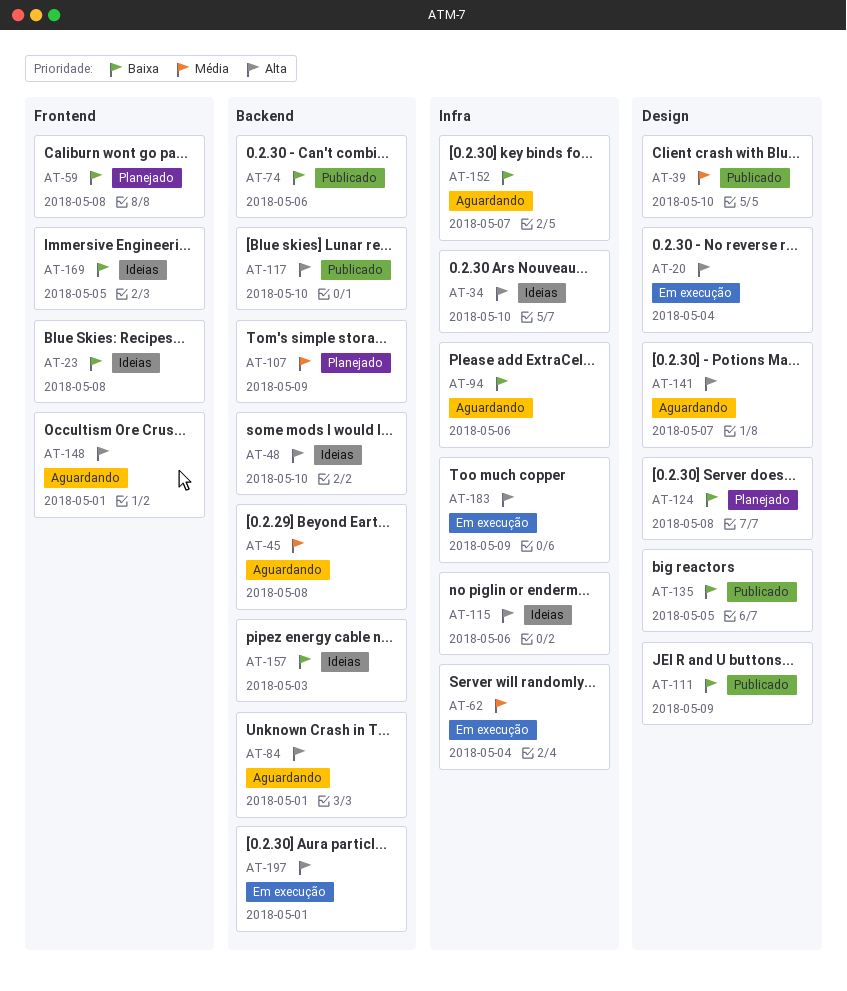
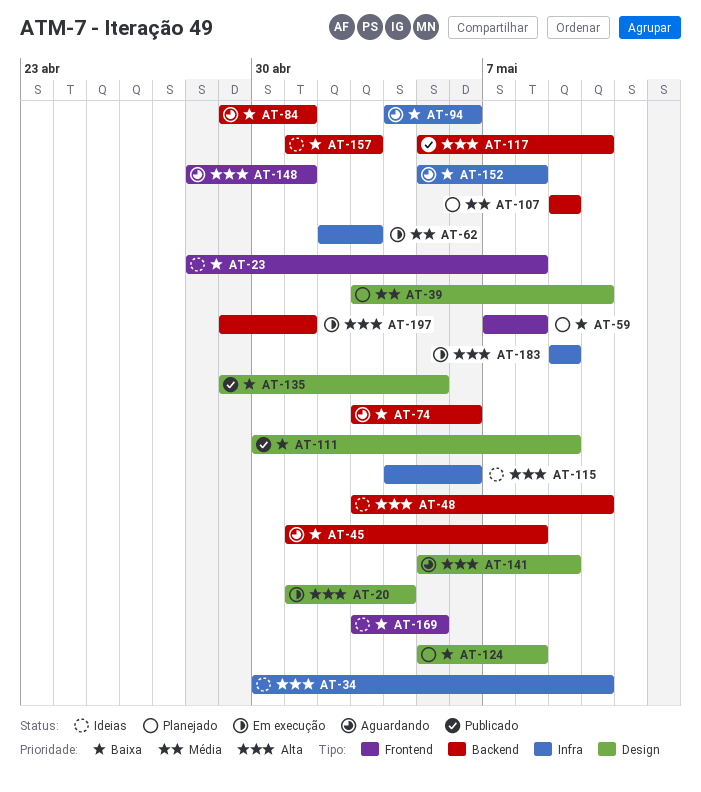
AT-39, status: Publicado -> Planejado
AT-45, priority: Média -> Baixa
AT-62, due: May 4 -> May 3
AT-74, status: Publicado -> Aguardando
AT-84, priority: Alta -> Baixa
AT-141, due: May 7 -> May 9
AT-152, due: May 7 -> May 8

